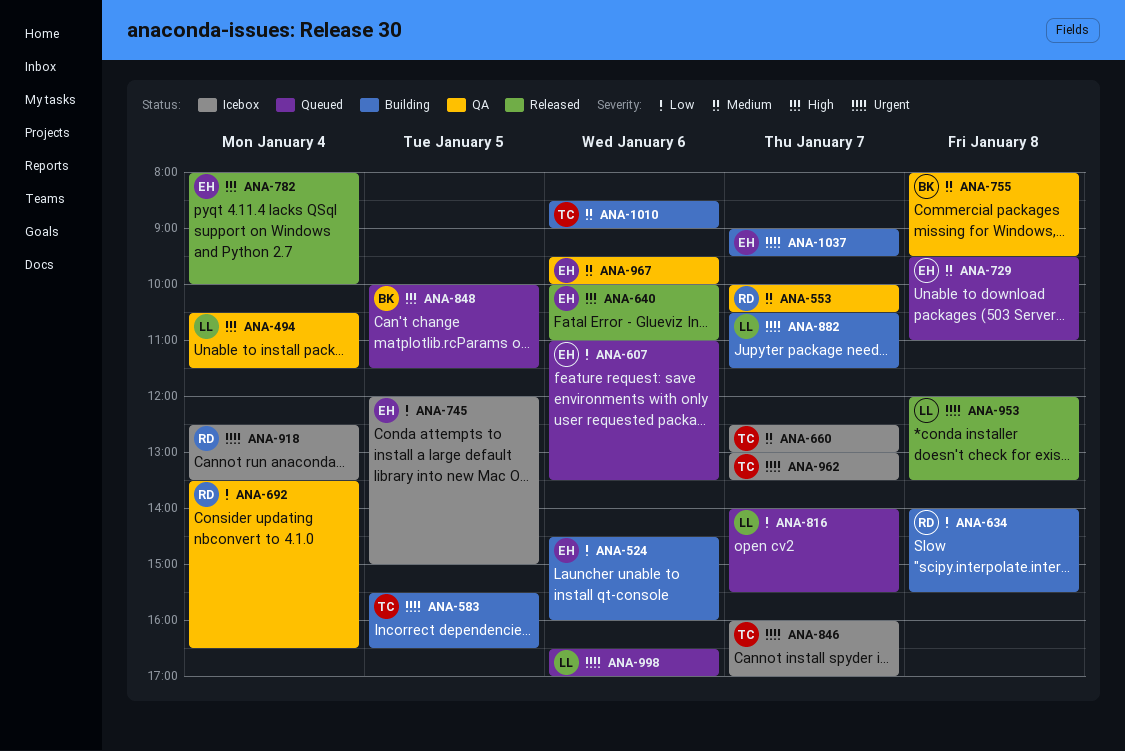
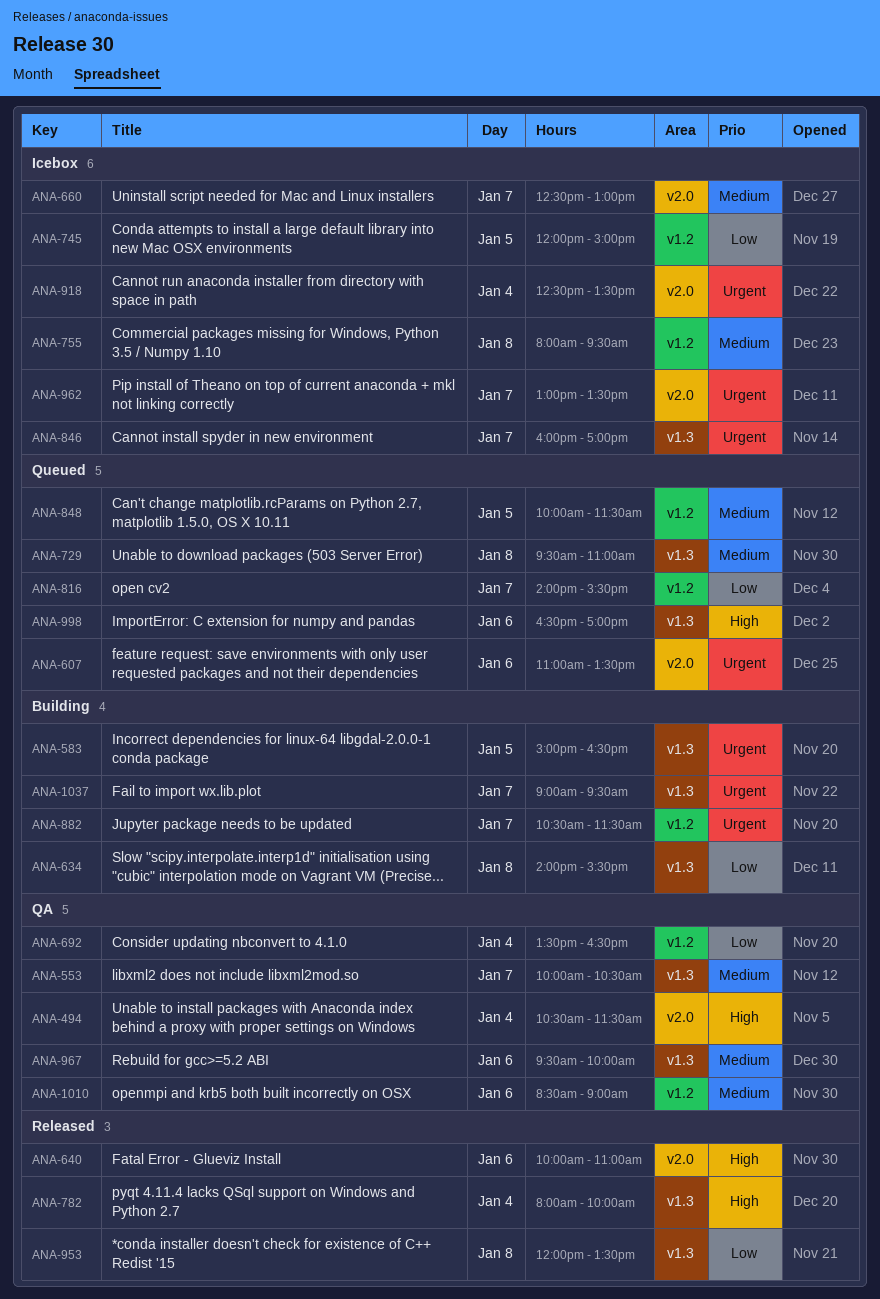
ANA-524: present -> none
ANA-583, begins: 15:30 -> 15:00
ANA-607, priority: Low -> Urgent
ANA-755, status: QA -> Icebox
ANA-848, priority: High -> Medium
ANA-953, priority: Urgent -> Low
ANA-998, priority: Urgent -> High
ANA-1010, status: Building -> QA

